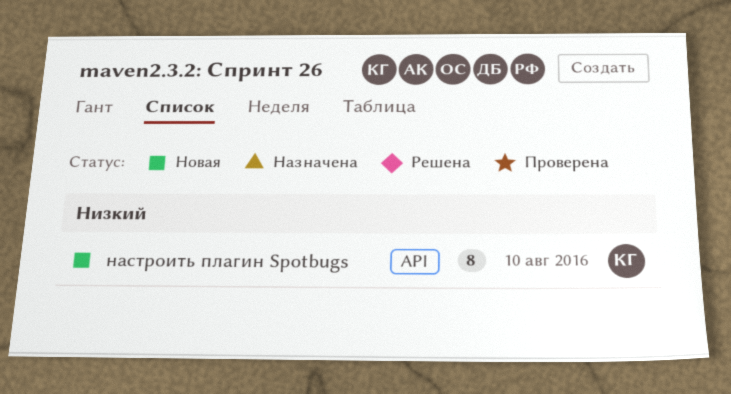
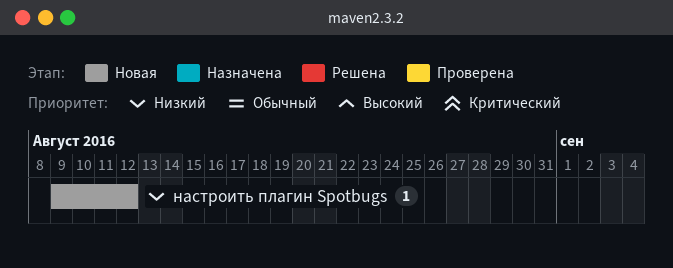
настроить плагин Spotbugs, estimate: 8 -> 1
настроить плагин Spotbugs, due: Aug 10 -> Aug 12

